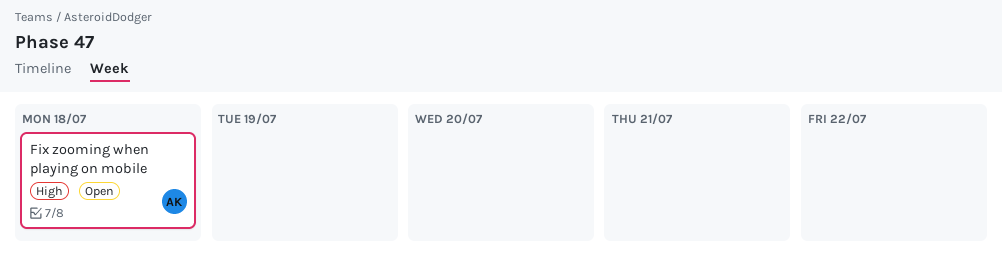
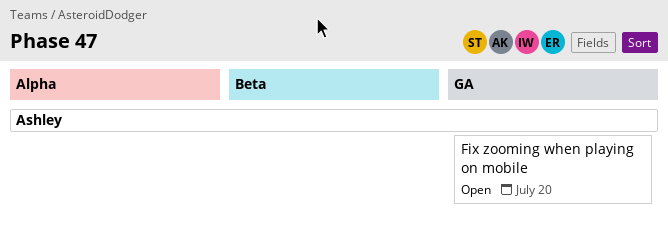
Fix zooming when playing on mobile, due: Jul 18 -> Jul 20

